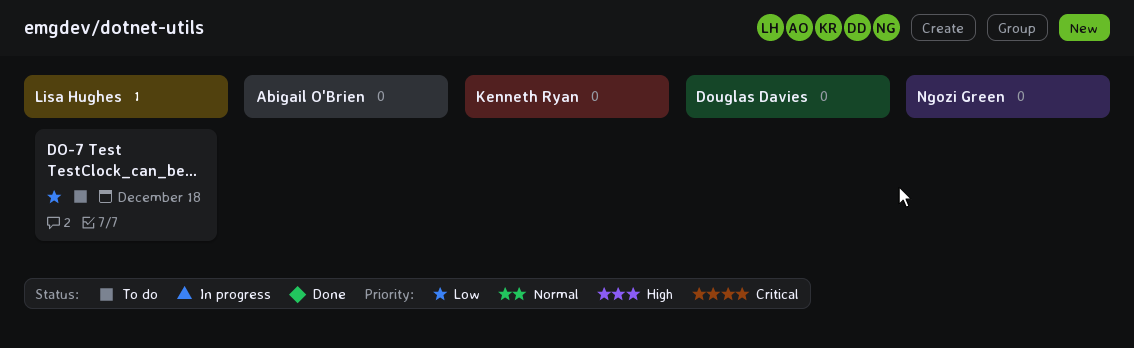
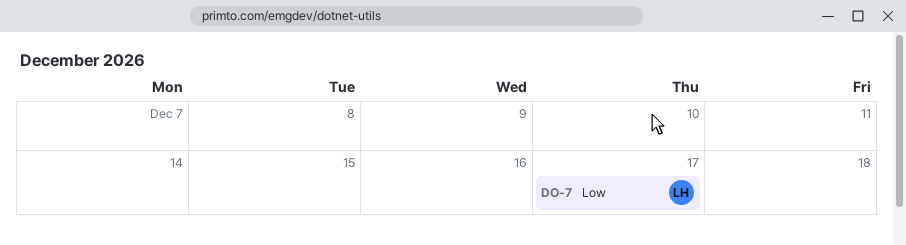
DO-7, due: Dec 18 -> Dec 17

